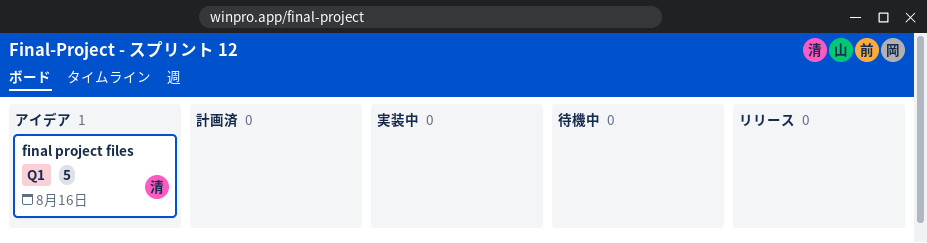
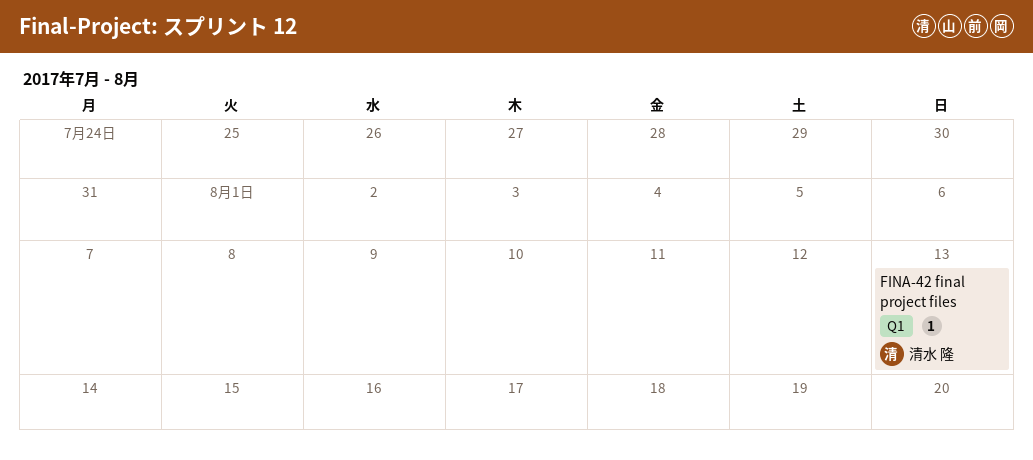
final project files, estimate: 5 -> 1
final project files, due: Aug 16 -> Aug 13

